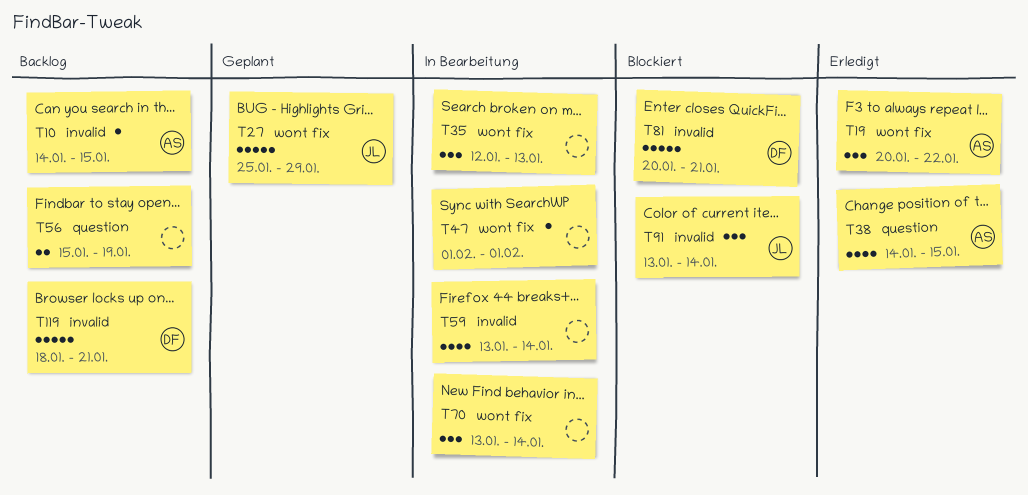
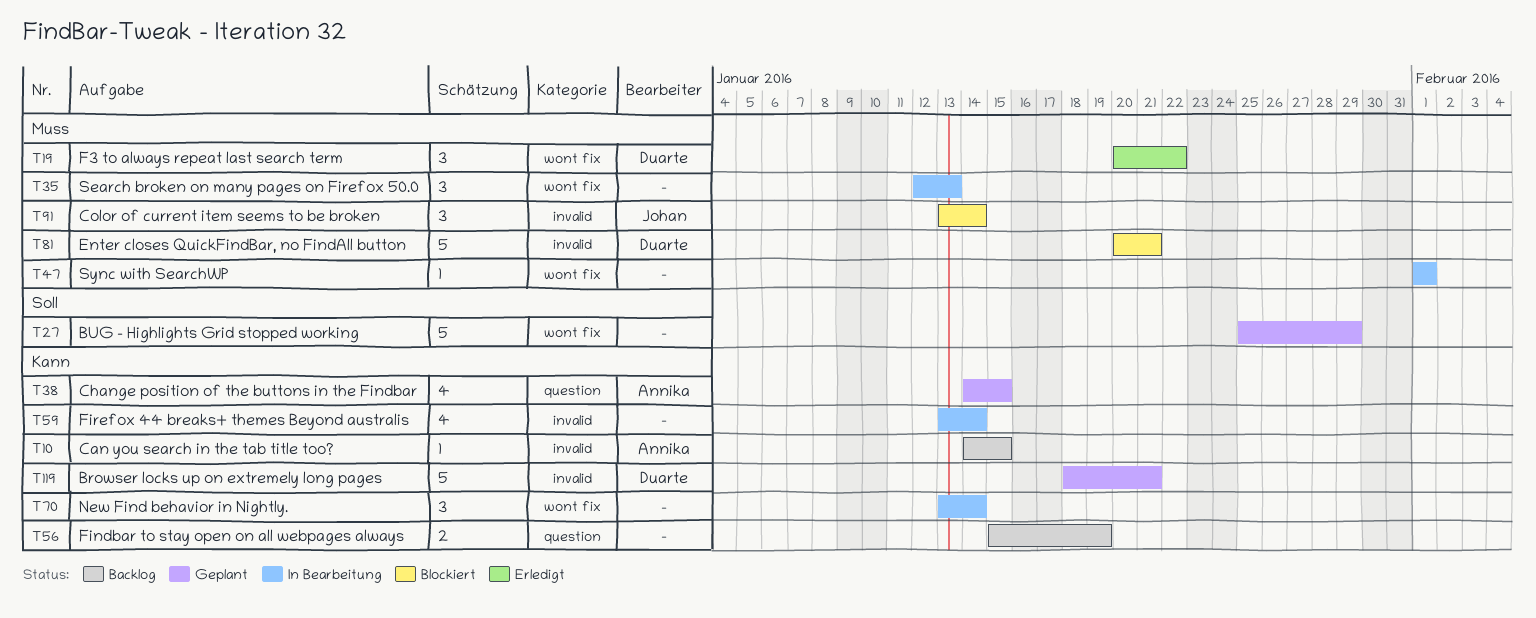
T19, owner: Annika -> Duarte
T27, owner: Johan -> none
T38, status: Erledigt -> Geplant
T119, status: Backlog -> Geplant

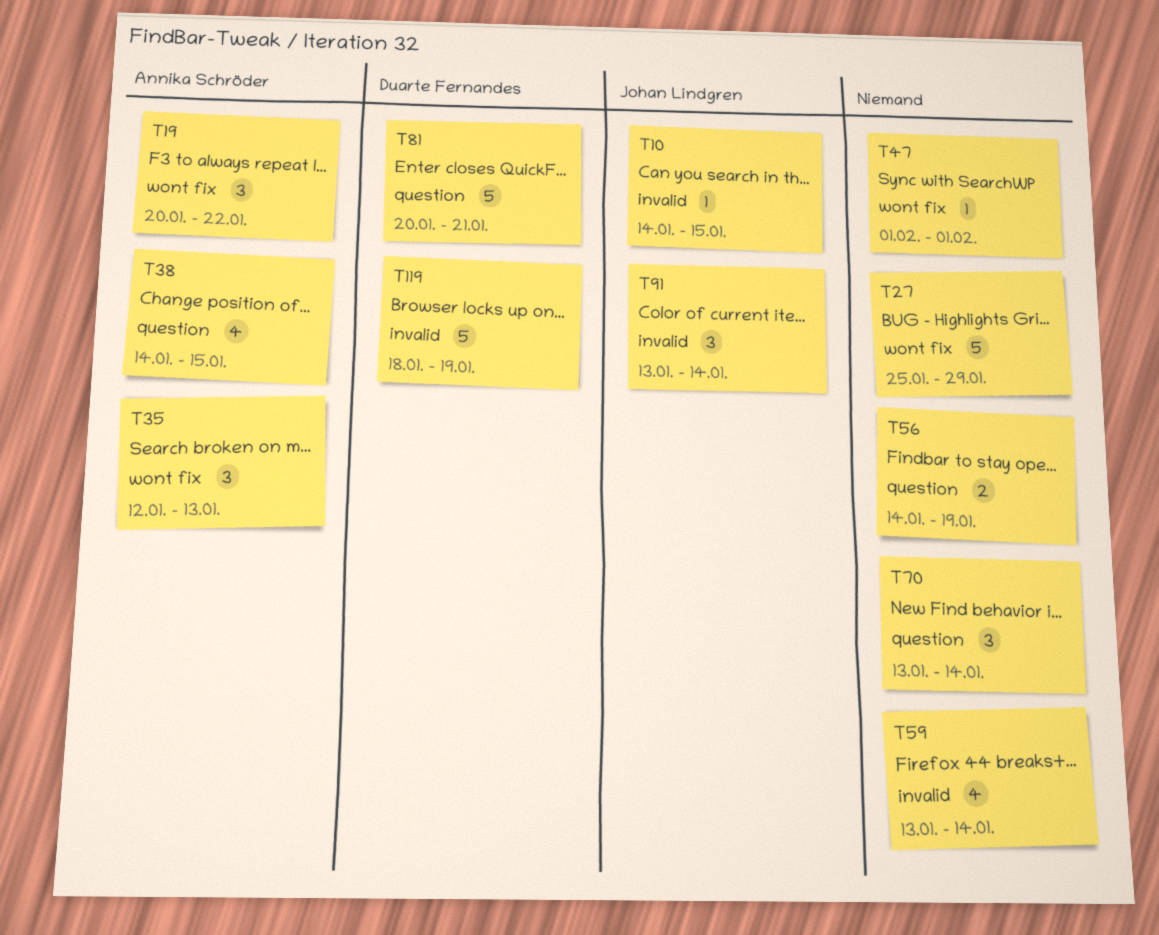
T10, owner: Annika Schröder -> Johan Lindgren
T19, owner: Duarte Fernandes -> Annika Schröder
T35, owner: none -> Annika Schröder
T56, start: Jan 15 -> Jan 14
T70, label: wont fix -> question
T81, label: invalid -> question
T119, due: Jan 21 -> Jan 19

